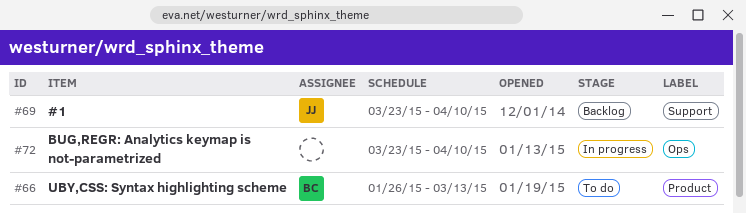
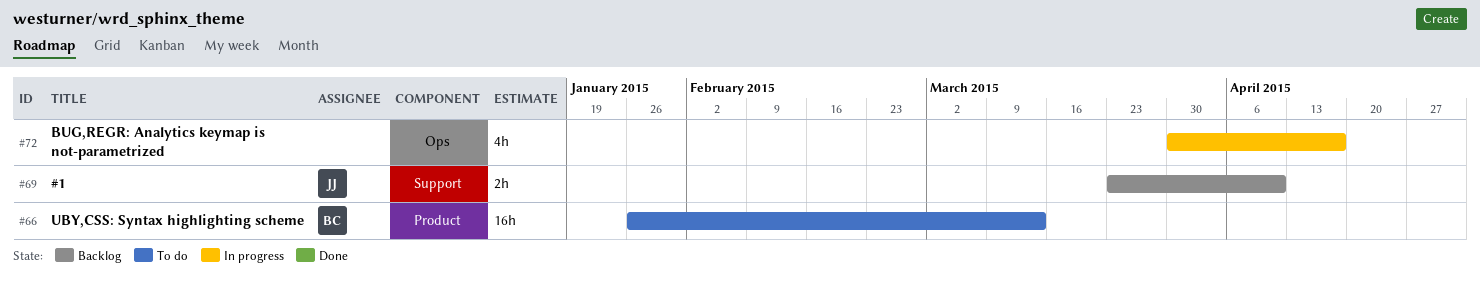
#72, start: Mar 23 -> Mar 30
#72, due: Apr 10 -> Apr 17

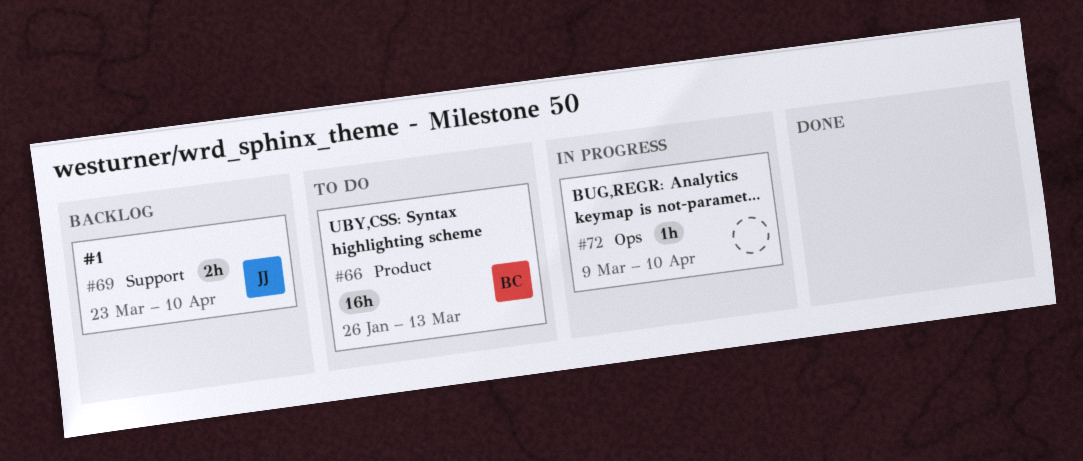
#72, estimate: 4h -> 1h
#72, start: Mar 30 -> Mar 9
#72, due: Apr 17 -> Apr 10

